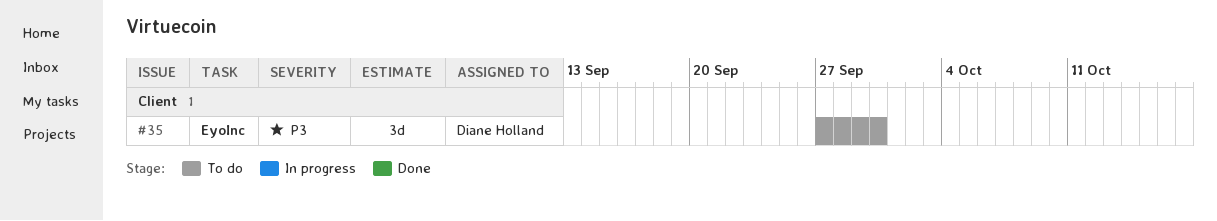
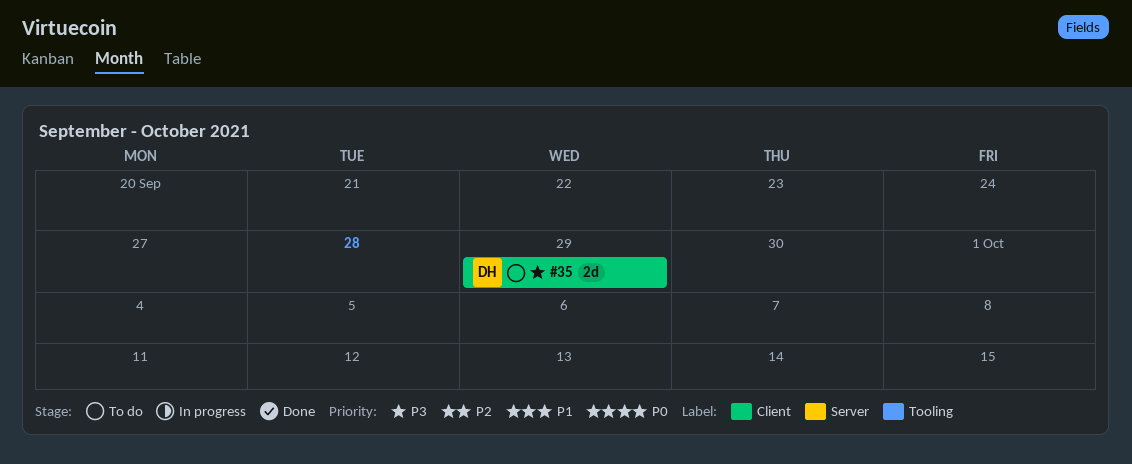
#35, estimate: 3d -> 2d
#35, start: Sep 27 -> Sep 29
#35, due: Sep 30 -> Sep 29

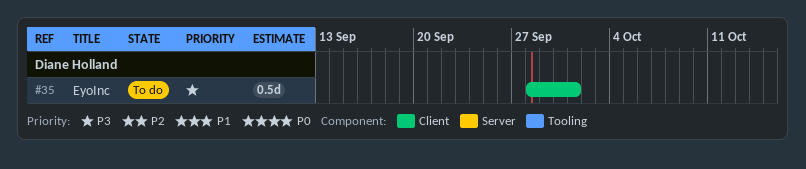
#35, estimate: 2d -> 0.5d
#35, start: Sep 29 -> Sep 28
#35, due: Sep 29 -> Oct 1

